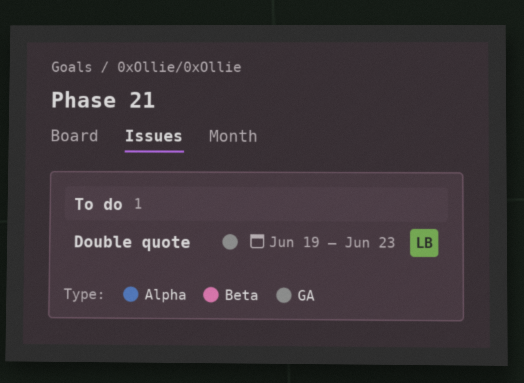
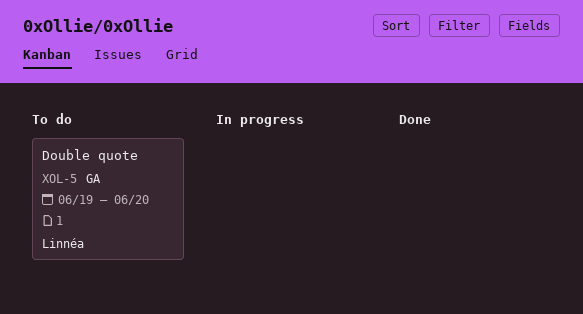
Double quote, due: Jun 23 -> Jun 20

